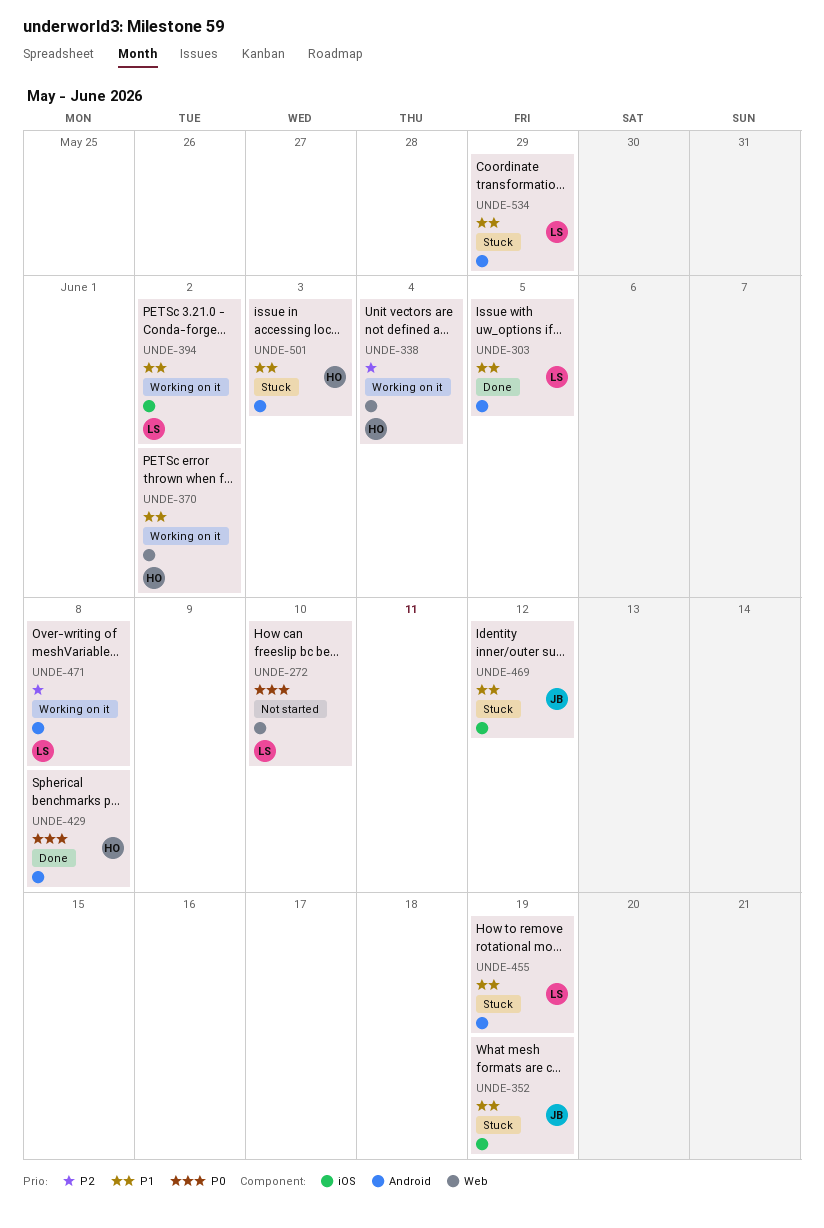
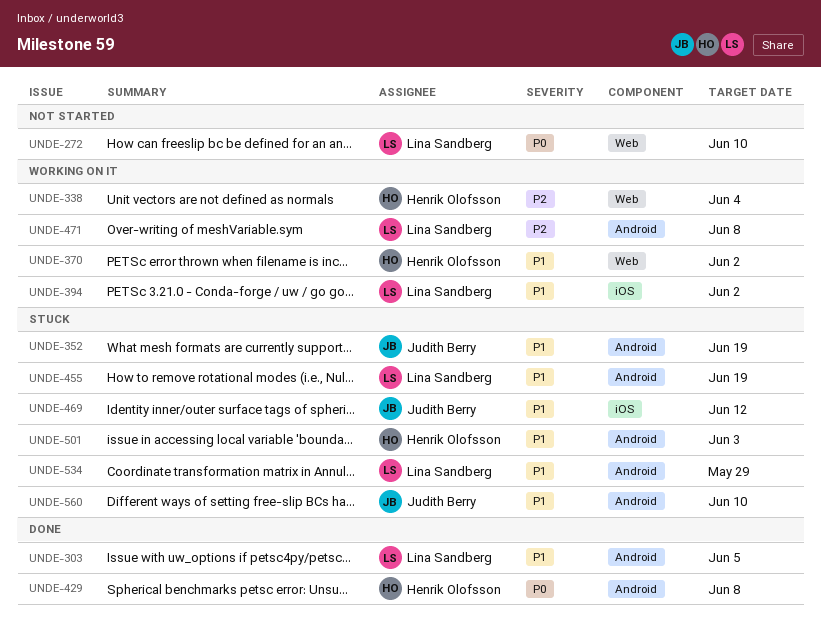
UNDE-352, label: iOS -> Android
UNDE-560: none -> present

